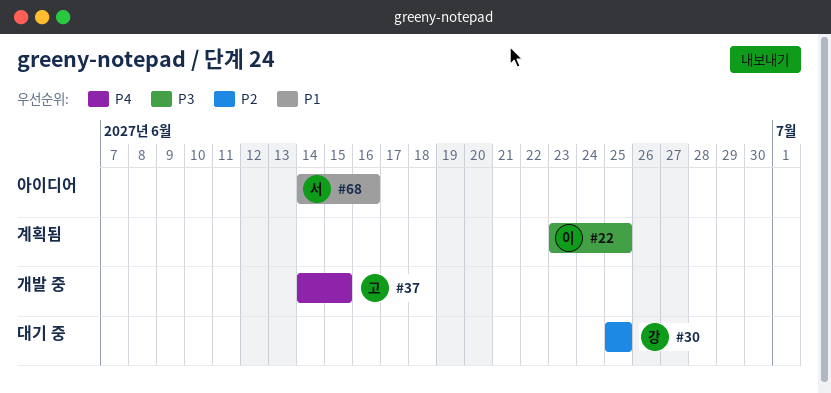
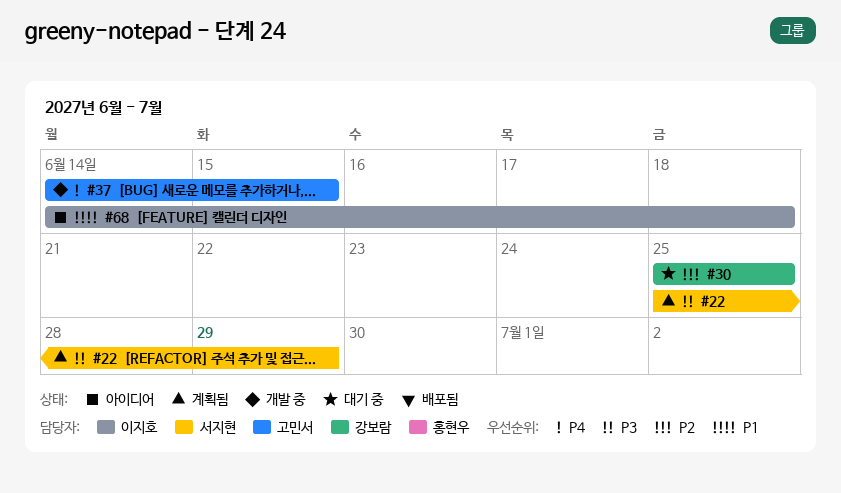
#22, owner: 이지호 -> 서지현
#22, start: Jun 23 -> Jun 25
#22, due: Jun 25 -> Jun 29
#68, owner: 서지현 -> 이지호
#68, due: Jun 16 -> Jun 18

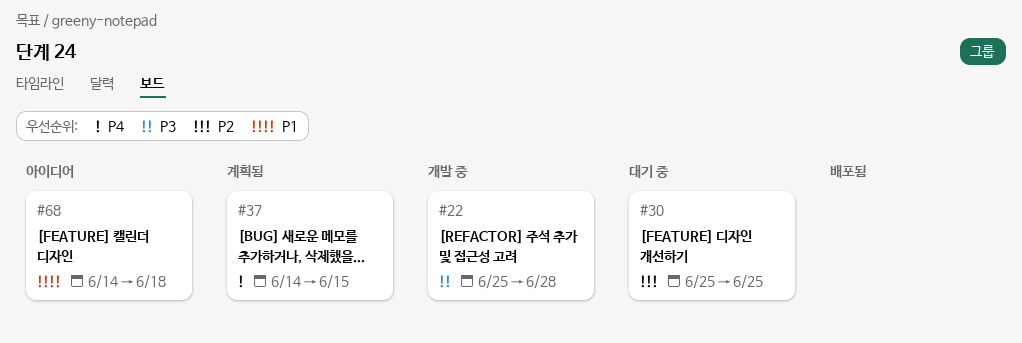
#22, status: 계획됨 -> 개발 중
#22, due: Jun 29 -> Jun 28
#37, status: 개발 중 -> 계획됨

